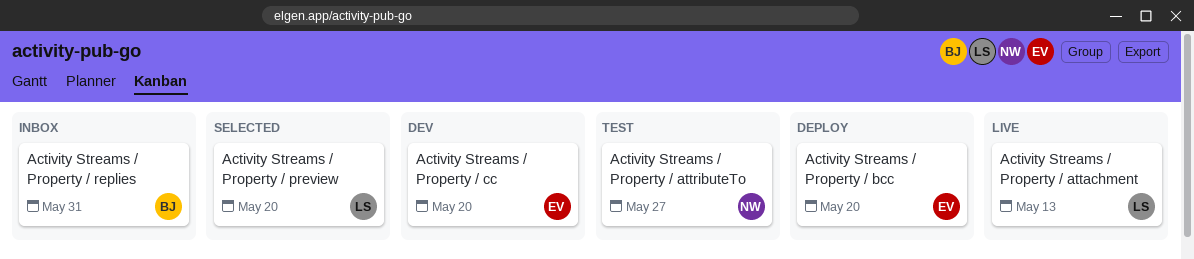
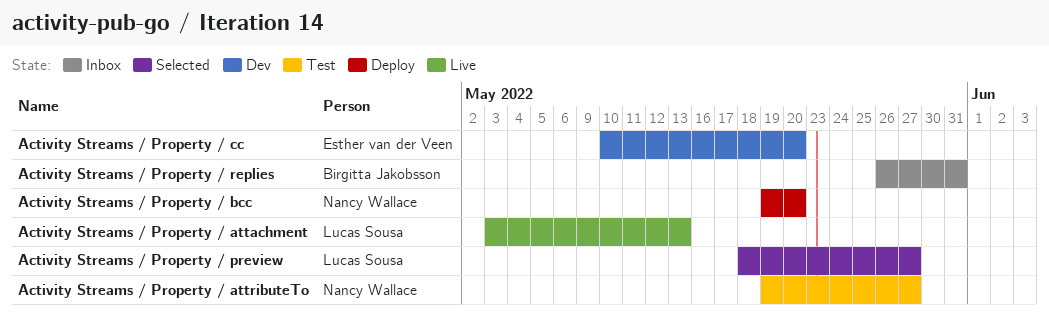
Activity Streams / Property / bcc, owner: Esther van der Veen -> Nancy Wallace
Activity Streams / Property / preview, due: May 20 -> May 27

